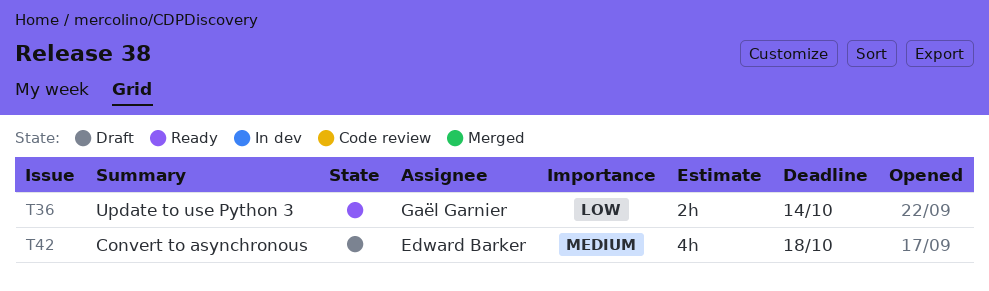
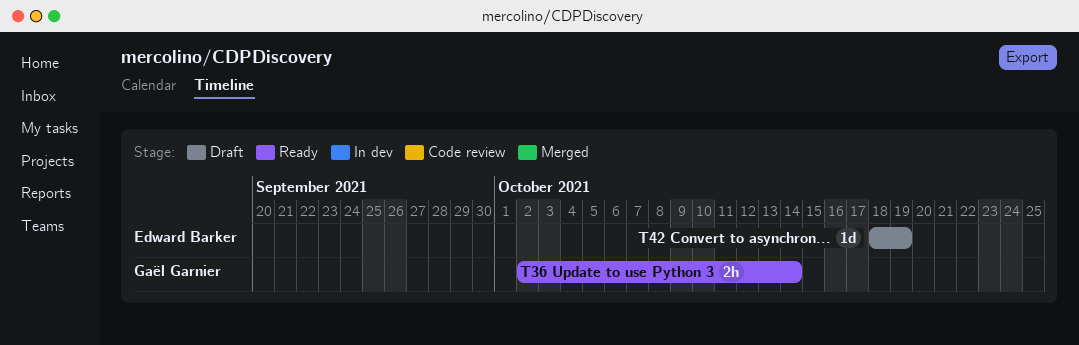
T42, estimate: 4h -> 1d
T42, due: Oct 18 -> Oct 19

